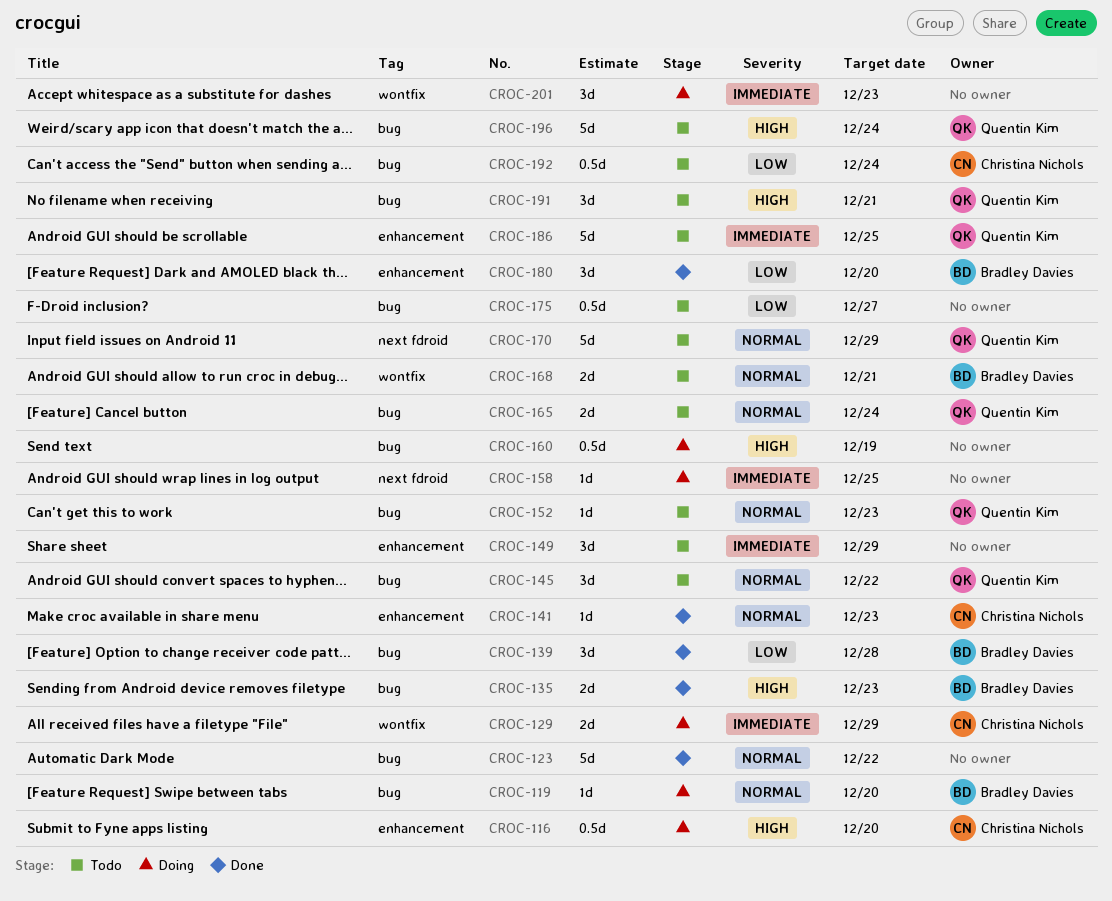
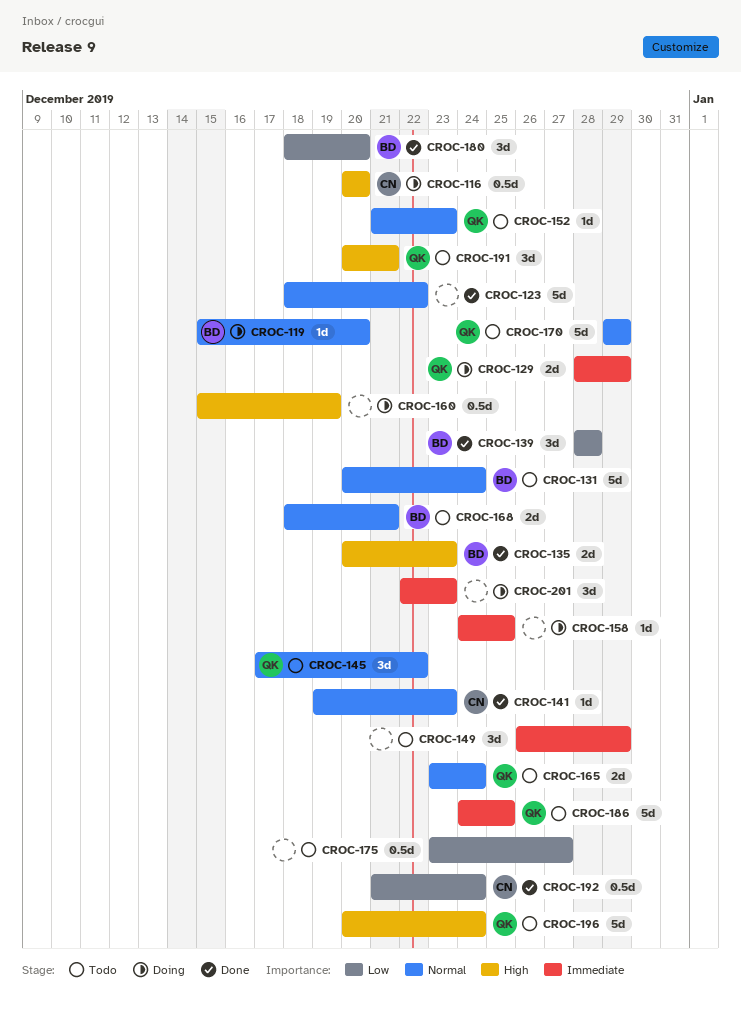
CROC-129, owner: Christina Nichols -> Quentin Kim
CROC-131: none -> present
CROC-192, status: Todo -> Done

